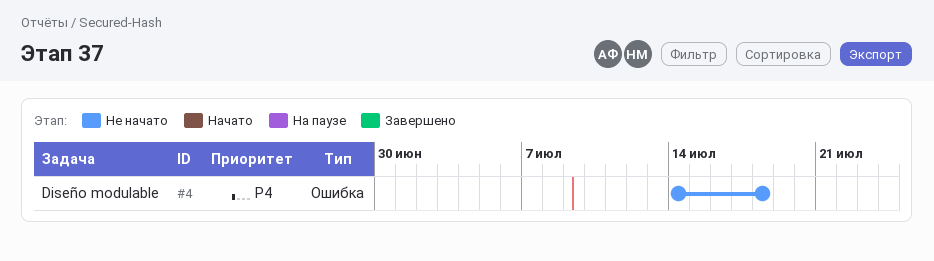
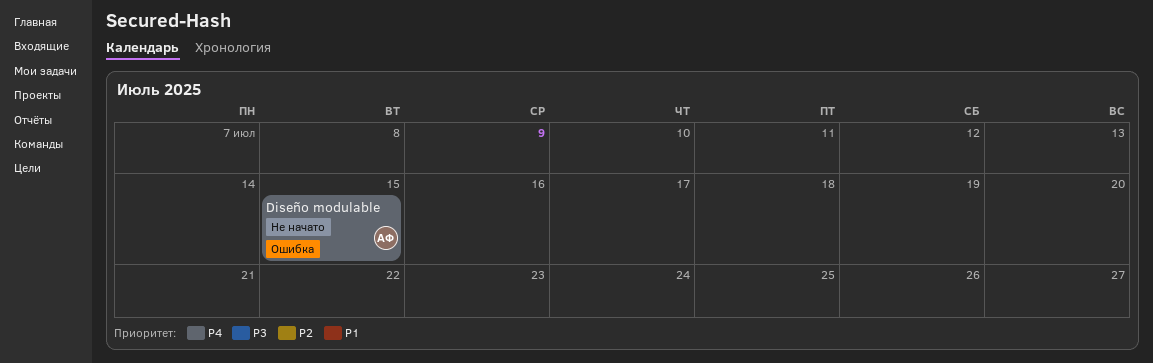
Diseño modulable, due: Jul 18 -> Jul 15

